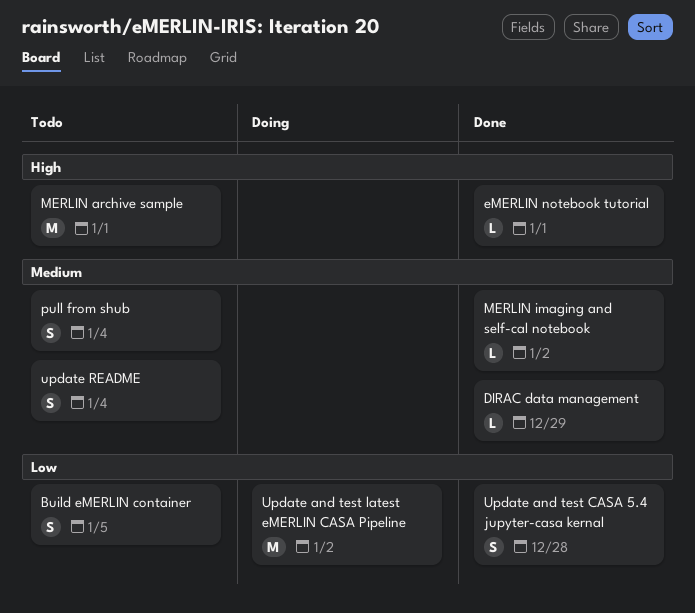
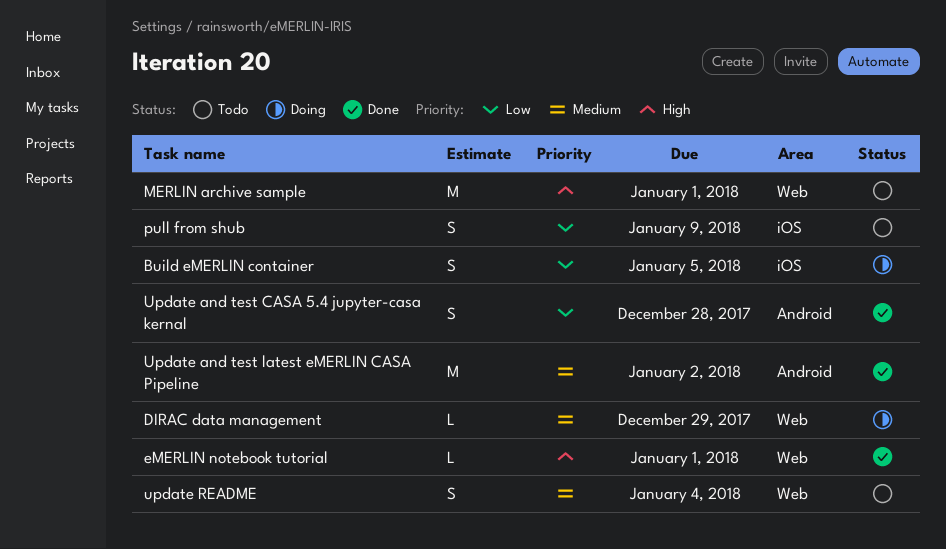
Build eMERLIN container, status: Todo -> Doing
DIRAC data management, status: Done -> Doing
MERLIN imaging and self-cal notebook: present -> none
pull from shub, priority: Medium -> Low
pull from shub, due: Jan 4 -> Jan 9
Update and test latest eMERLIN CASA Pipeline, status: Doing -> Done
Update and test latest eMERLIN CASA Pipeline, priority: Low -> Medium

